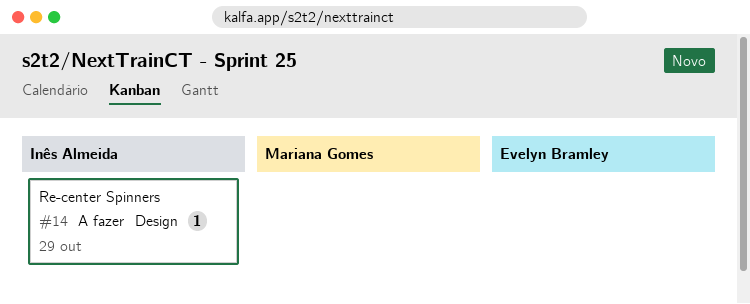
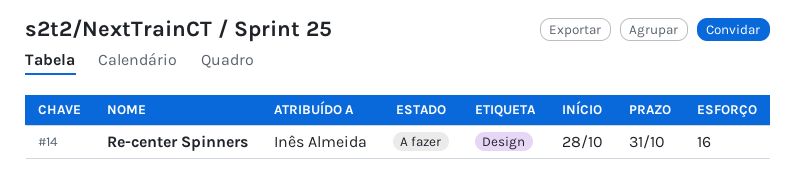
#14, estimate: 1 -> 16
#14, due: Oct 29 -> Oct 31

